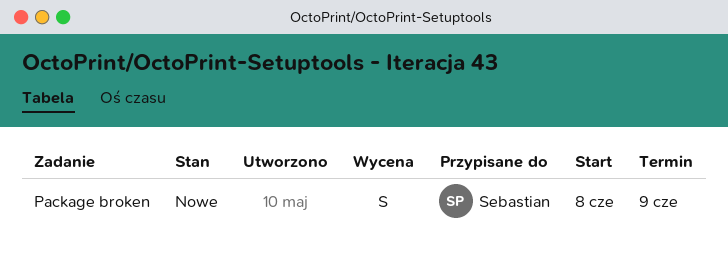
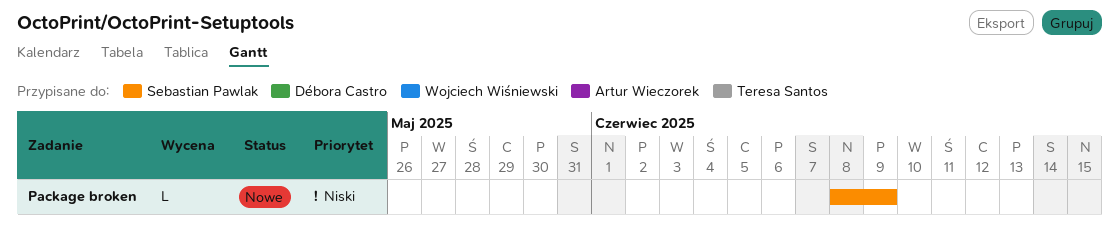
Package broken, estimate: S -> L

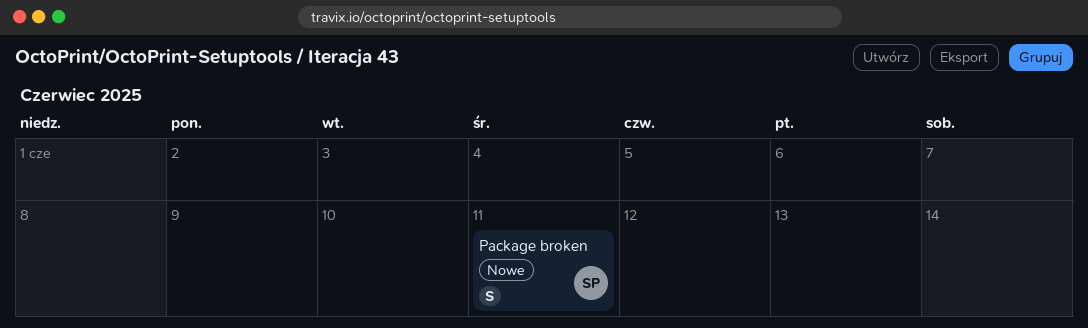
Package broken, estimate: L -> S
Package broken, due: Jun 9 -> Jun 11

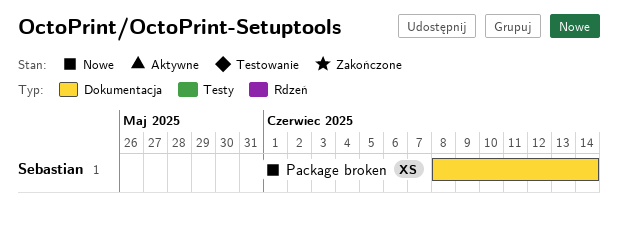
Package broken, estimate: S -> XS
Package broken, due: Jun 11 -> Jun 14

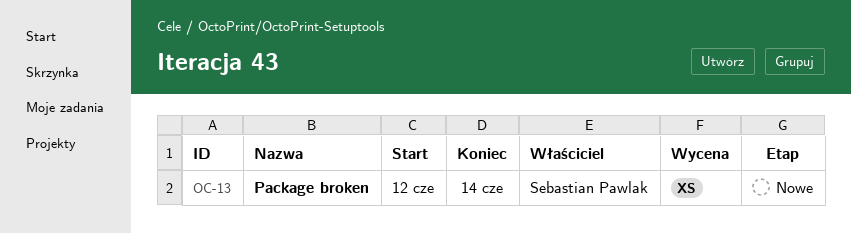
Package broken, start: Jun 8 -> Jun 12

